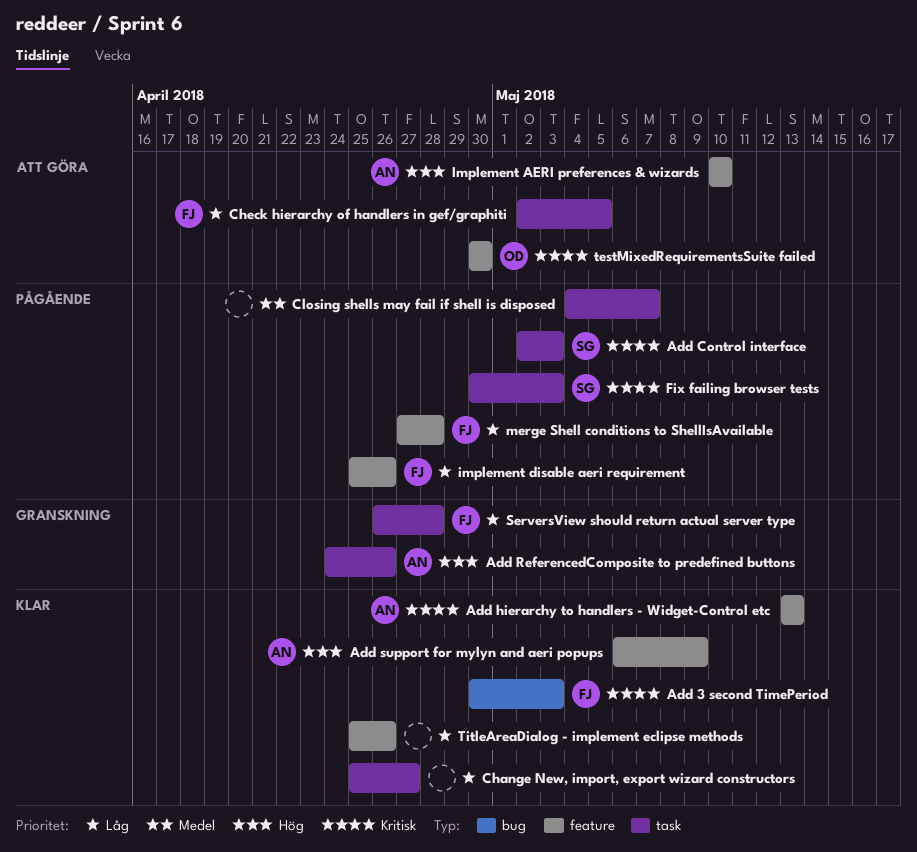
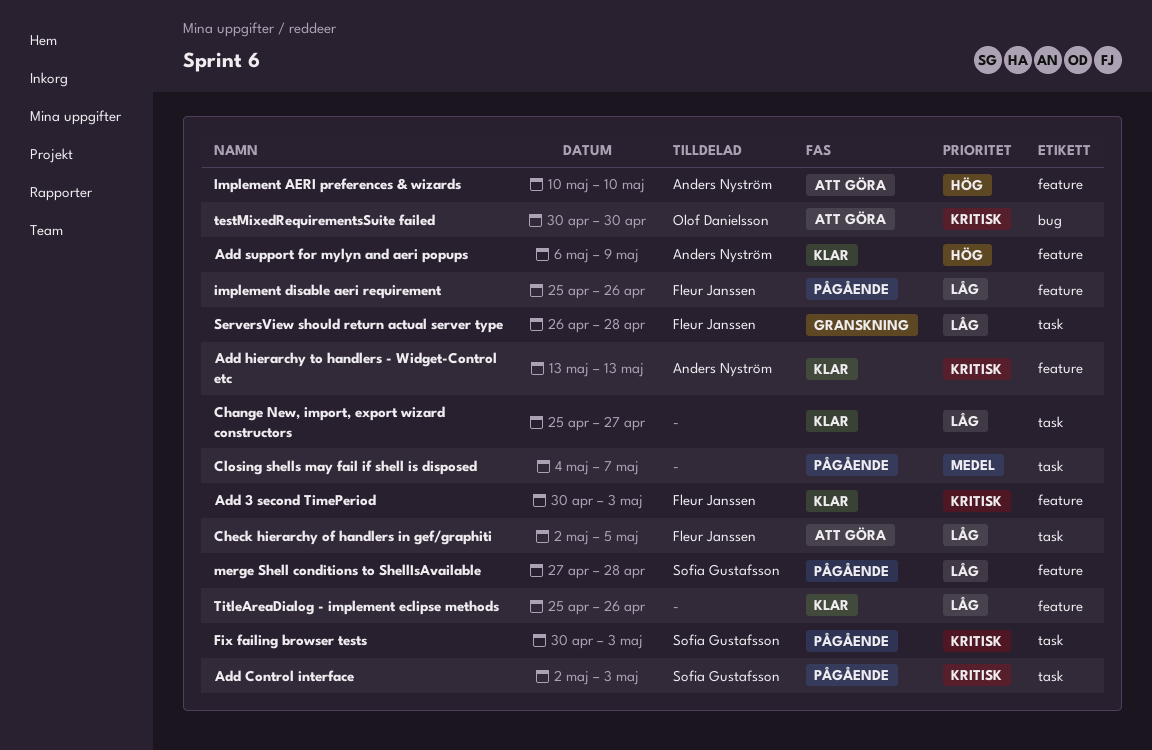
Add 3 second TimePeriod, label: bug -> feature
Add ReferencedComposite to predefined buttons: present -> none
merge Shell conditions to ShellIsAvailable, owner: Fleur Janssen -> Sofia Gustafsson
testMixedRequirementsSuite failed, label: feature -> bug

